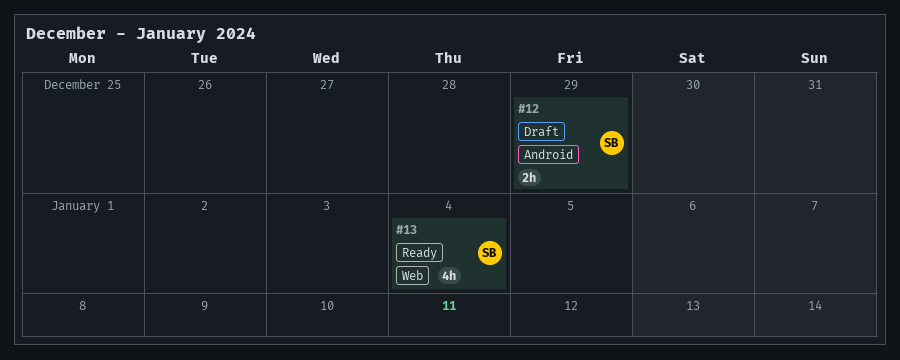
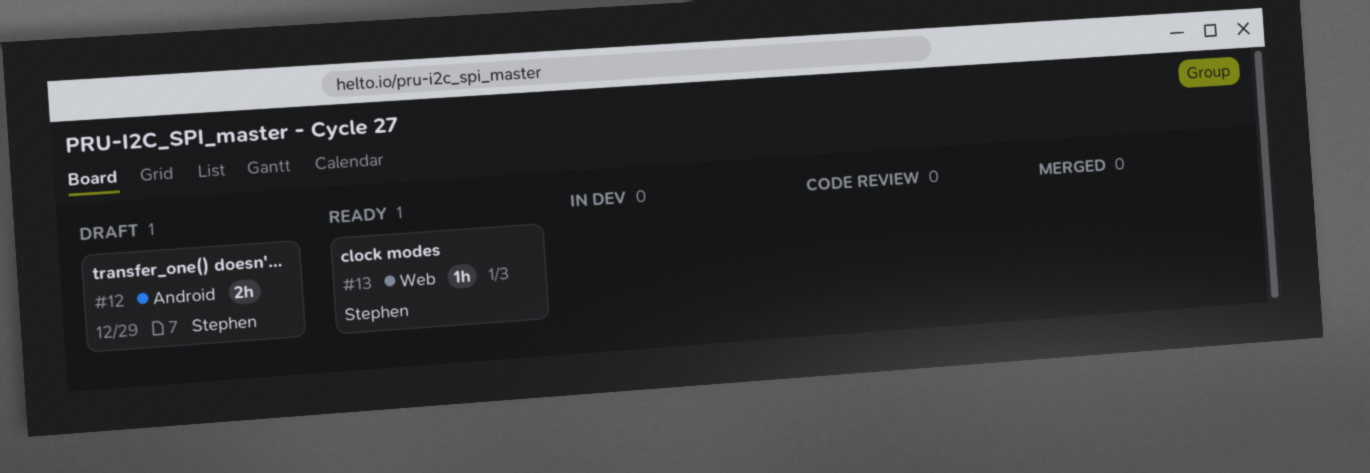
#13, estimate: 4h -> 1h
#13, due: Jan 4 -> Jan 3

